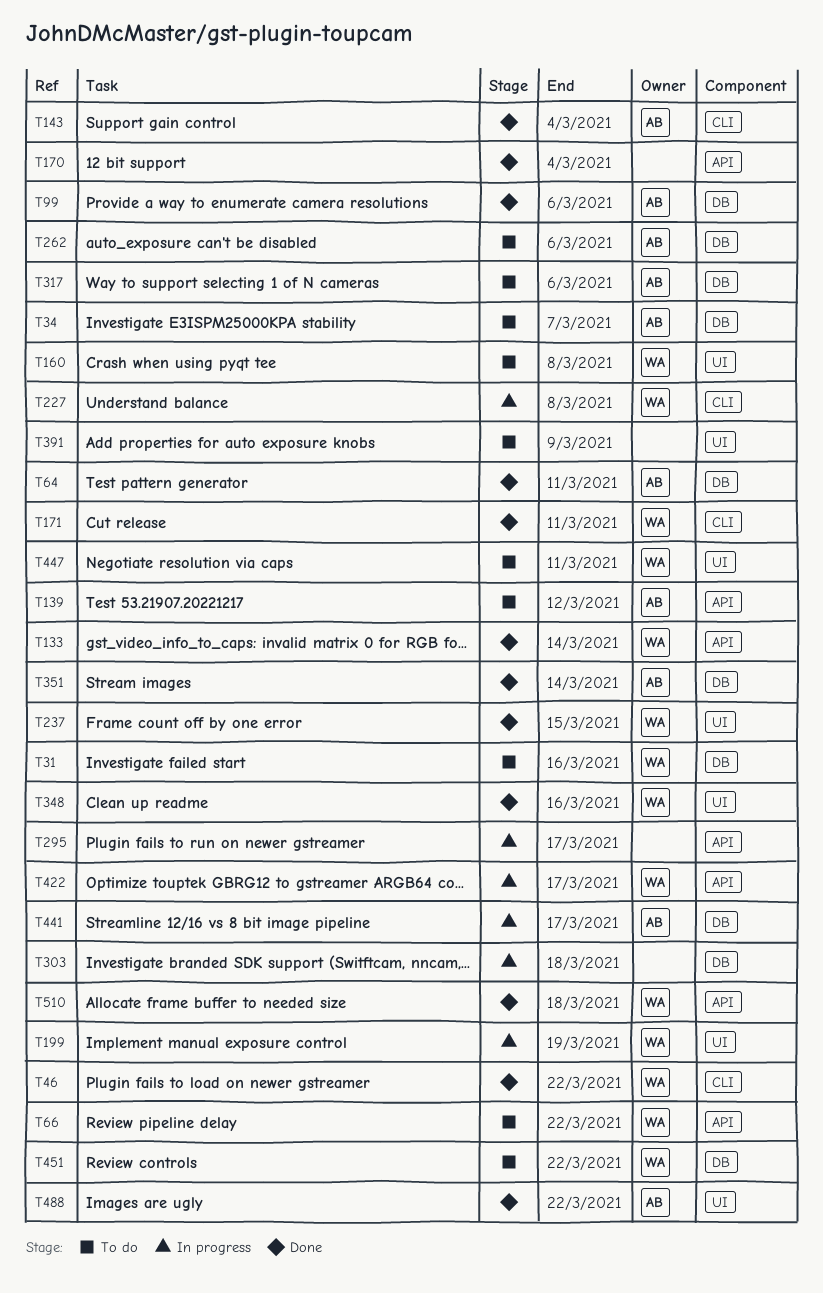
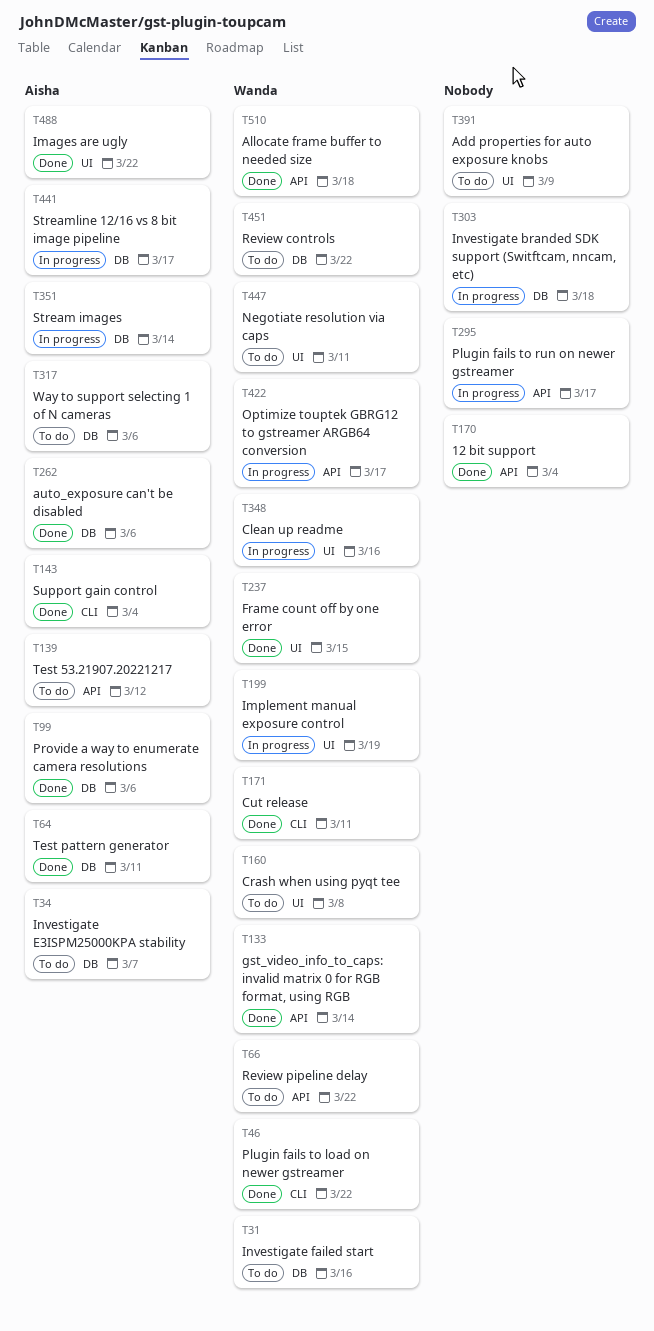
T227: present -> none
T262, status: To do -> Done
T348, status: Done -> In progress
T351, status: Done -> In progress

